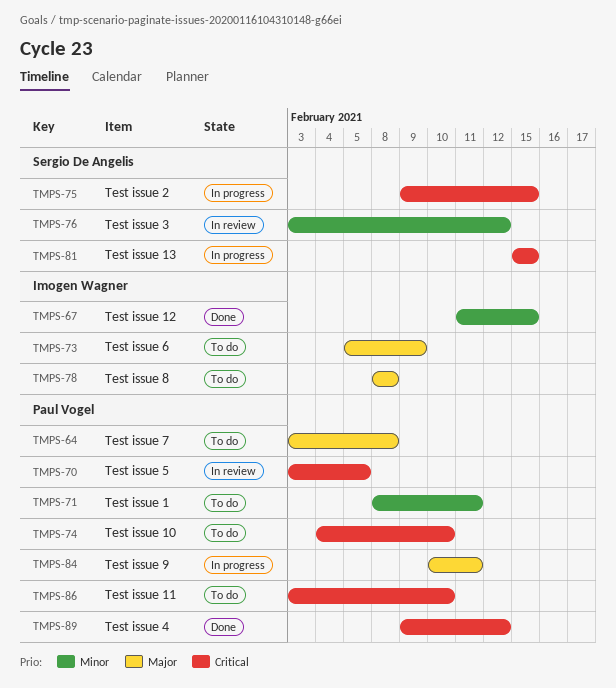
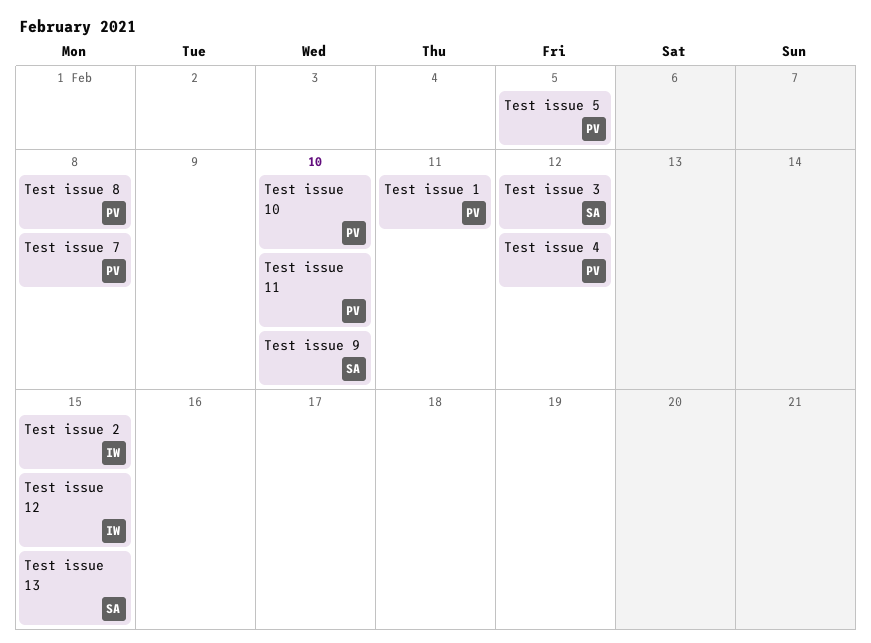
Test issue 2, owner: Sergio De Angelis -> Imogen Wagner
Test issue 6: present -> none
Test issue 8, owner: Imogen Wagner -> Paul Vogel
Test issue 9, owner: Paul Vogel -> Sergio De Angelis
Test issue 9, due: Feb 11 -> Feb 10

